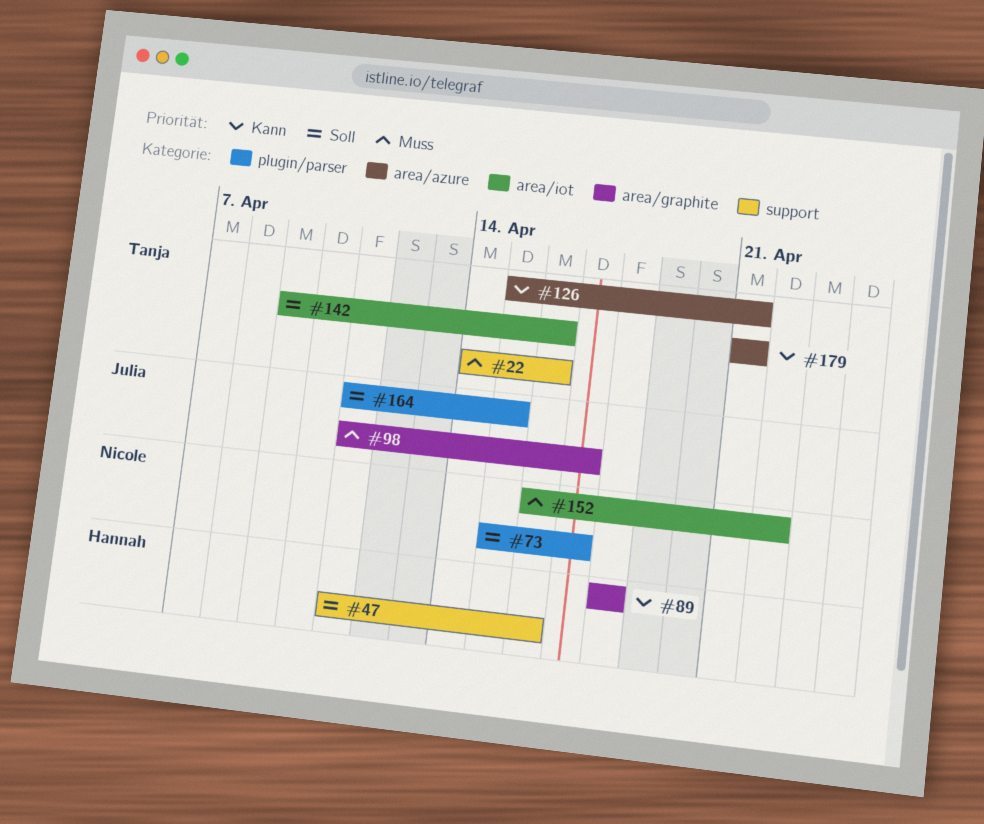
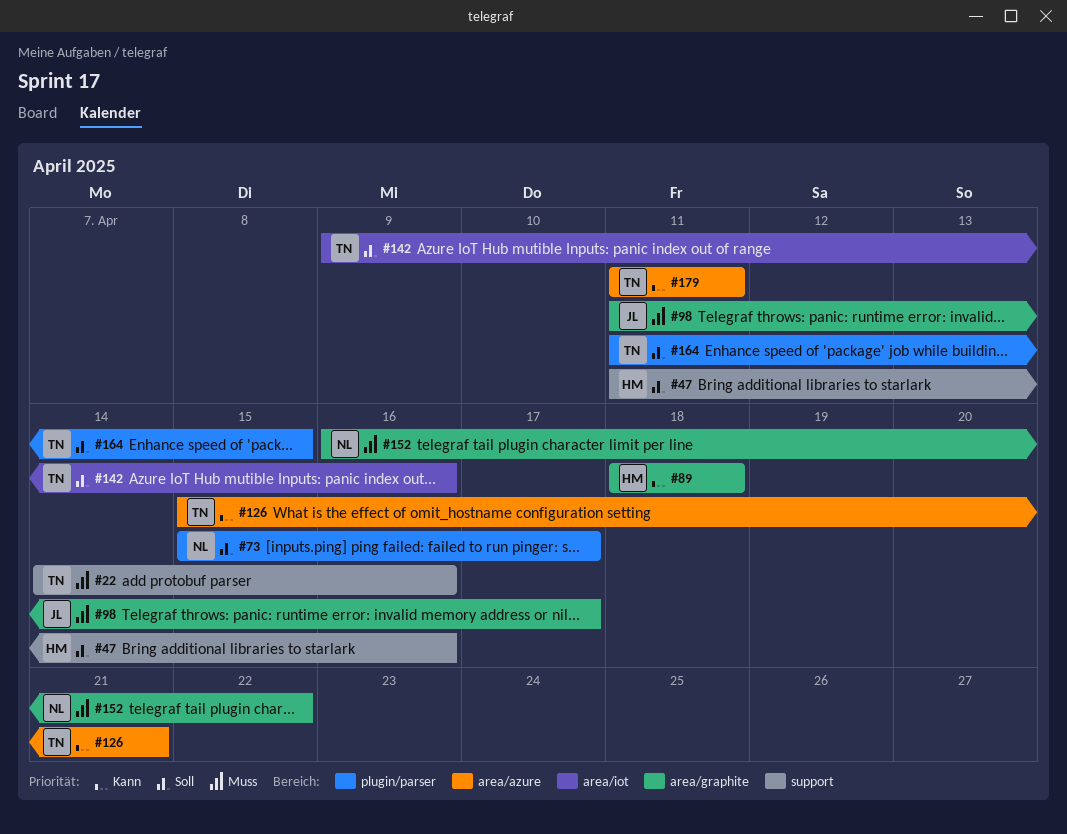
#152, label: area/iot -> area/graphite
#164, owner: Julia -> Tanja
#179, start: Apr 21 -> Apr 11
#179, due: Apr 21 -> Apr 11

